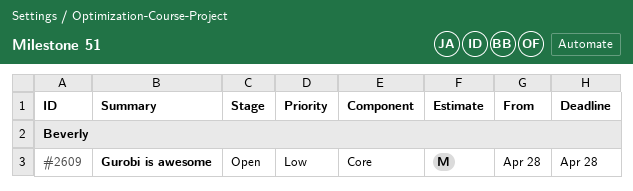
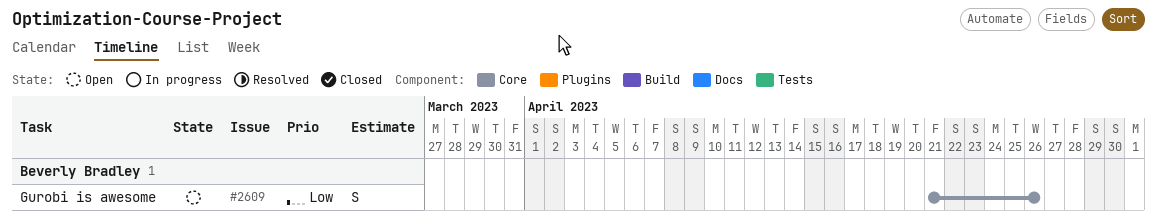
#2609, estimate: M -> S
#2609, start: Apr 28 -> Apr 21
#2609, due: Apr 28 -> Apr 26

